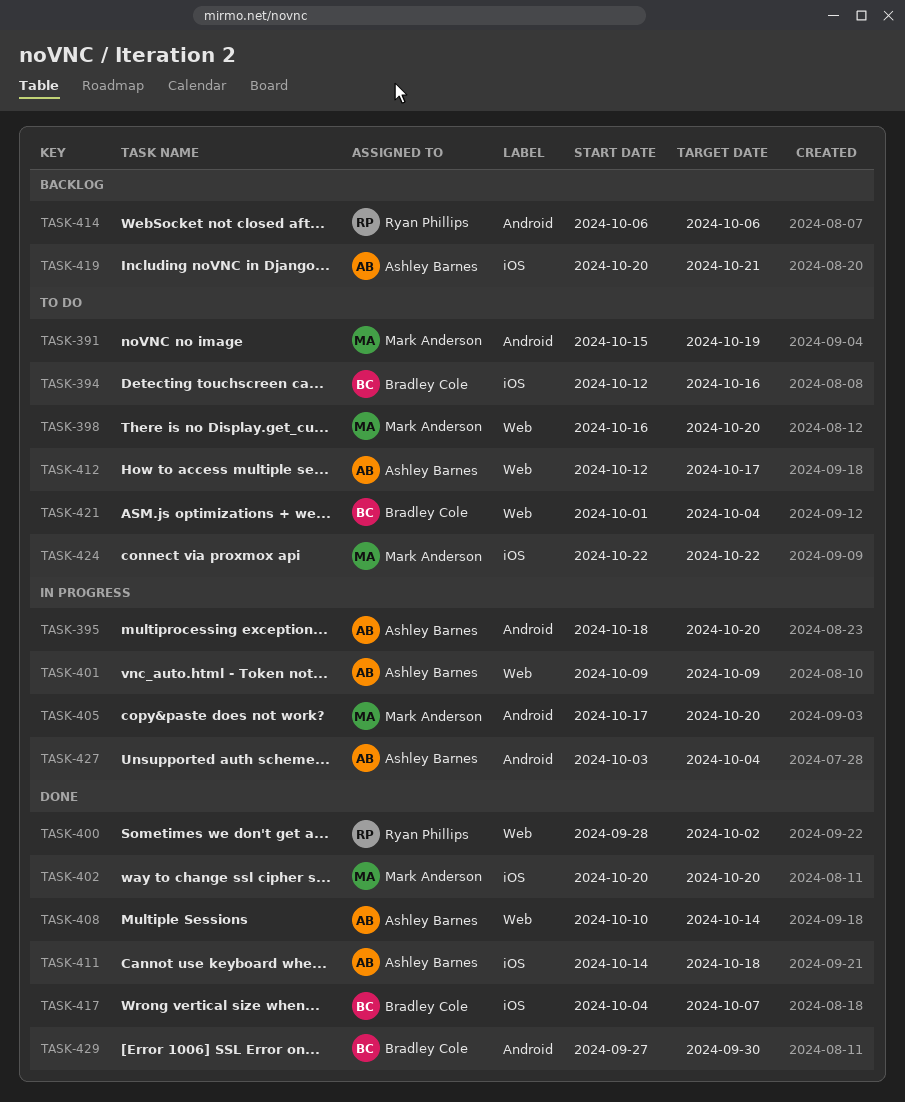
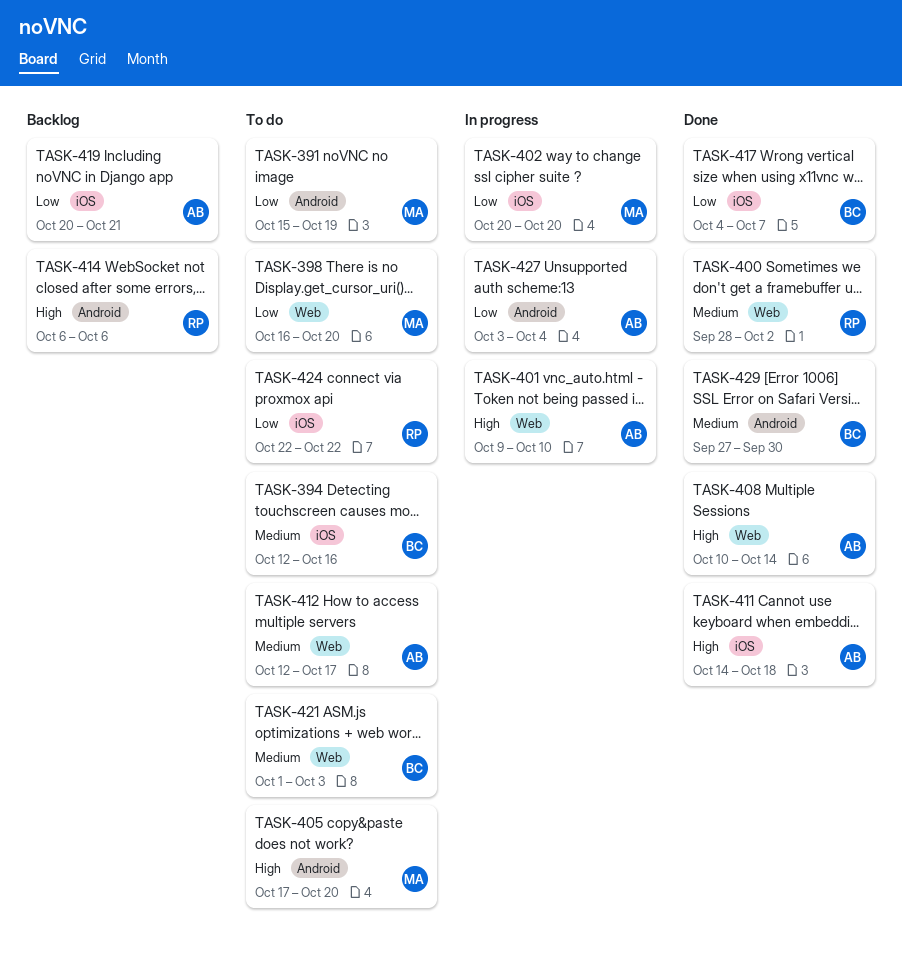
TASK-395: present -> none
TASK-401, due: Oct 9 -> Oct 10
TASK-402, status: Done -> In progress
TASK-405, status: In progress -> To do
TASK-421, due: Oct 4 -> Oct 3
TASK-424, owner: Mark Anderson -> Ryan Phillips

